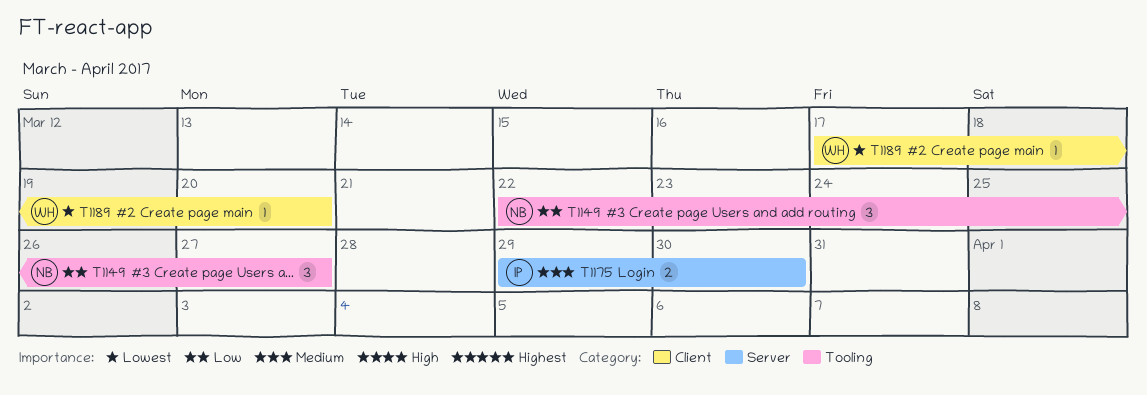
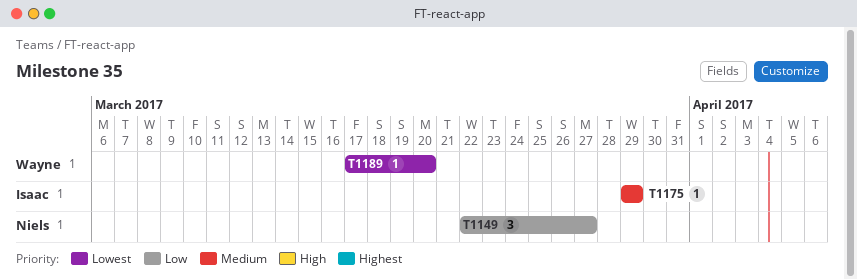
T1175, estimate: 2 -> 1
T1175, due: Mar 30 -> Mar 29

